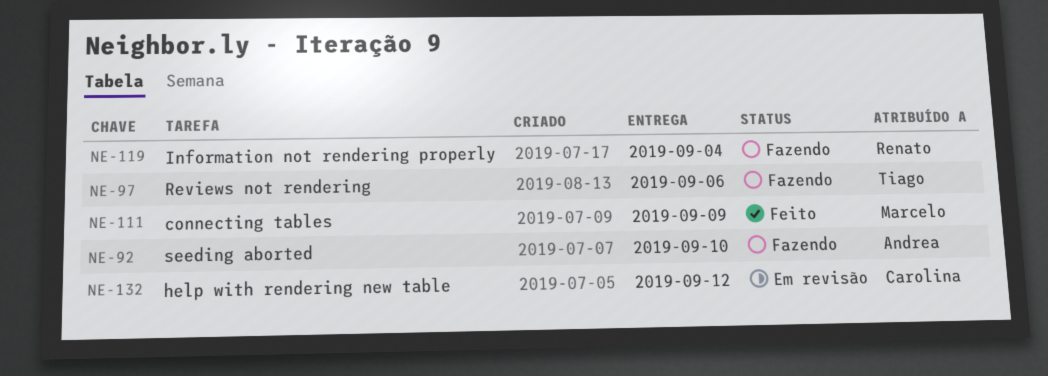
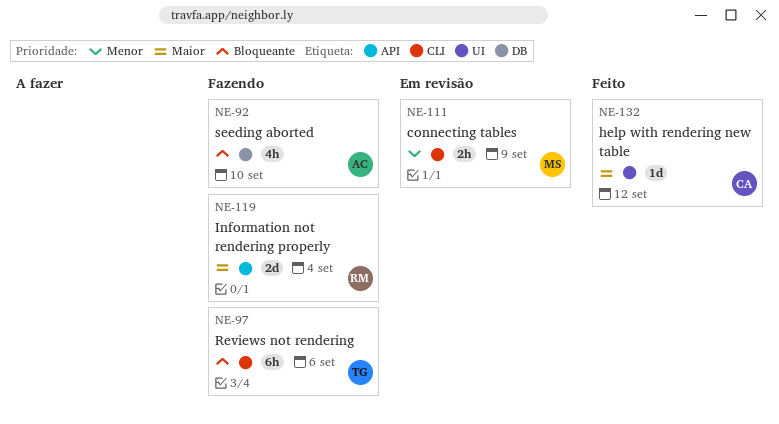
NE-111, status: Feito -> Em revisão
NE-132, status: Em revisão -> Feito

